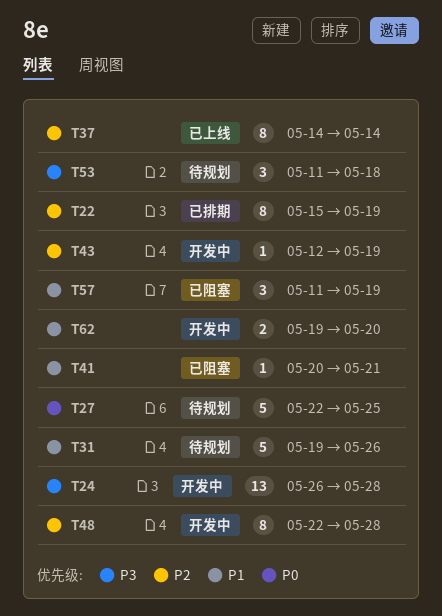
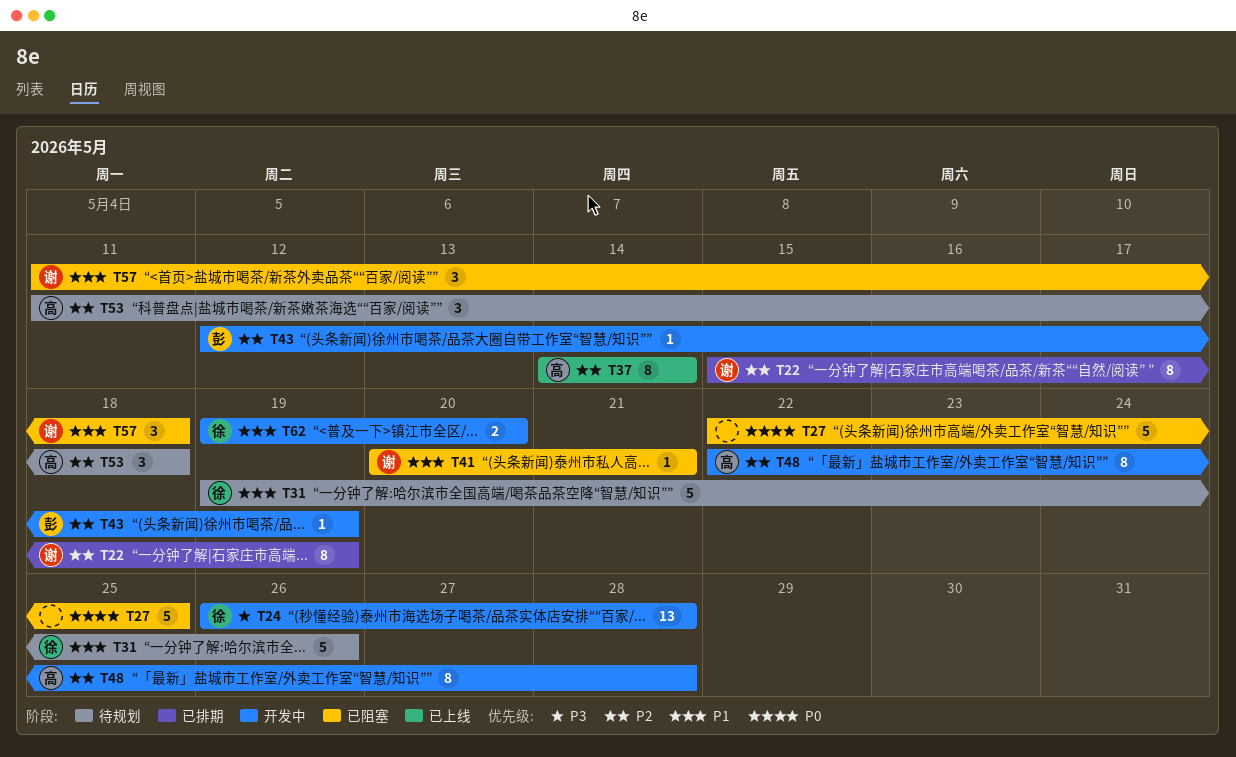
T27, status: 待规划 -> 已阻塞
T53, priority: P3 -> P2
T57, due: May 19 -> May 18

